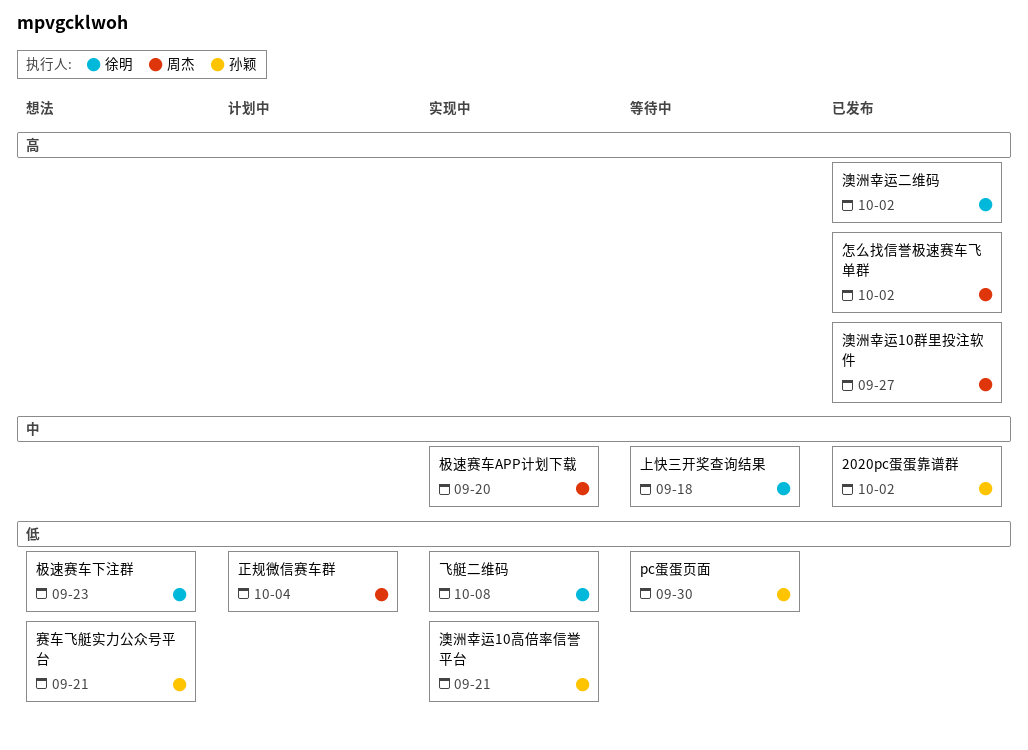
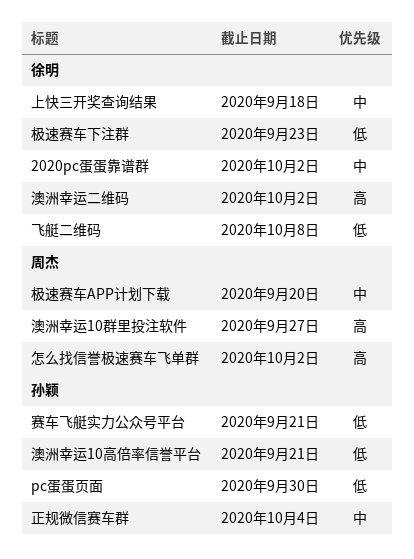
2020pc蛋蛋靠谱群, owner: 孙颖 -> 徐明
正规微信赛车群, owner: 周杰 -> 孙颖
正规微信赛车群, priority: 低 -> 中

